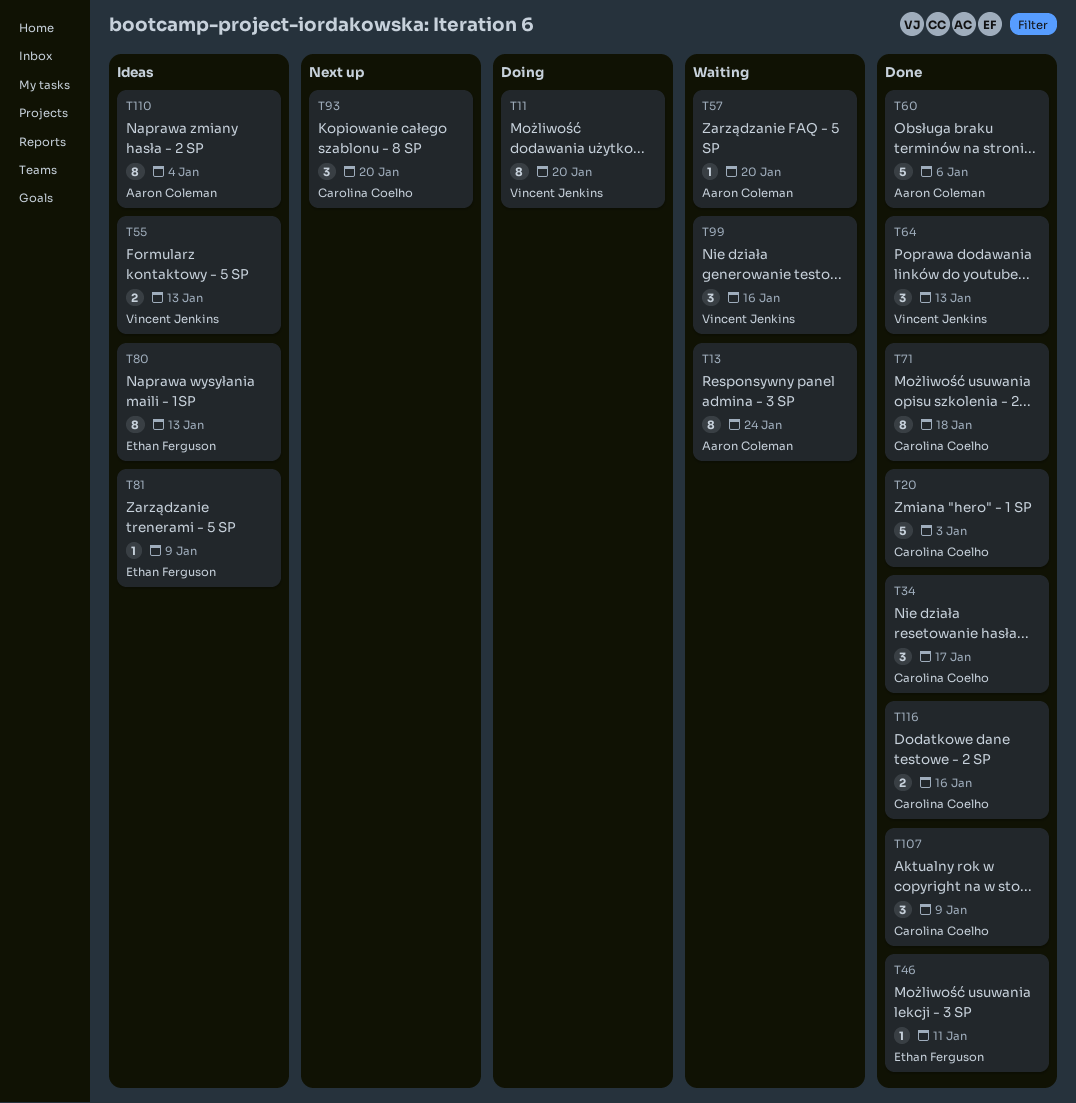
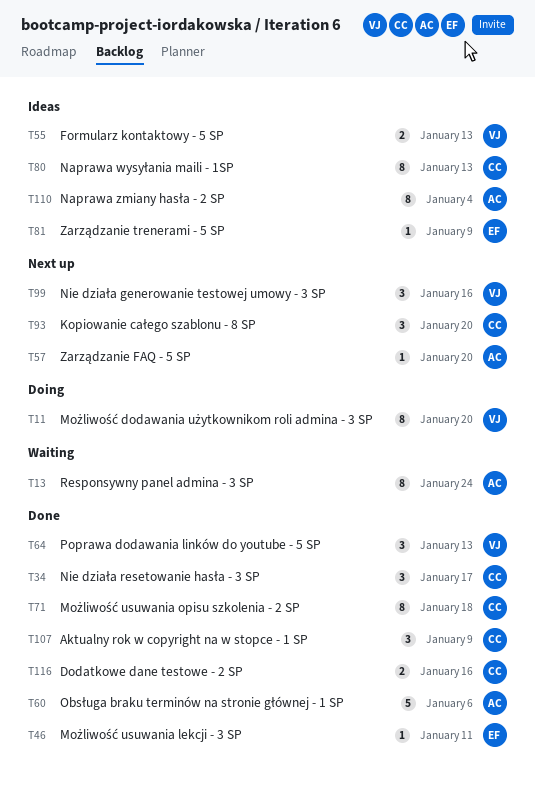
T20: present -> none
T57, status: Waiting -> Next up
T80, owner: Ethan Ferguson -> Carolina Coelho
T99, status: Waiting -> Next up

